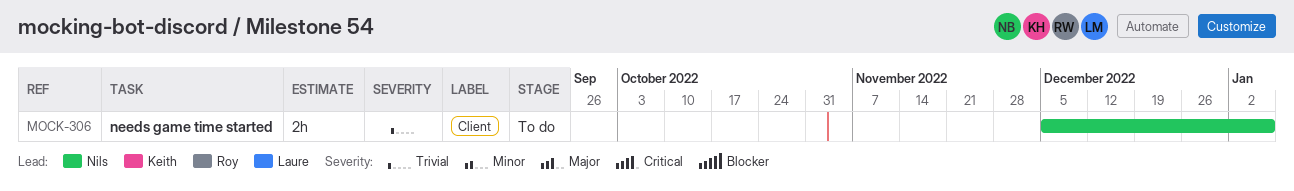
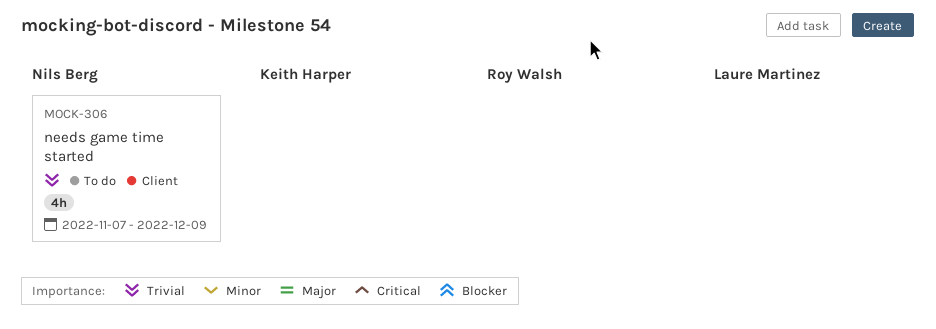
MOCK-306, estimate: 2h -> 4h
MOCK-306, start: Dec 5 -> Nov 7
MOCK-306, due: Jan 6 -> Dec 9

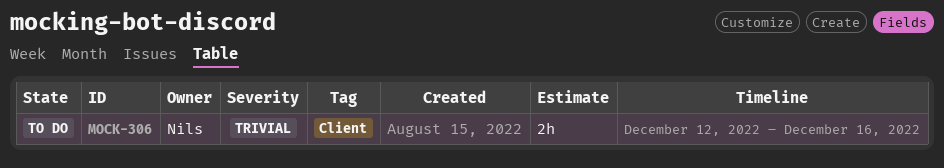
MOCK-306, estimate: 4h -> 2h
MOCK-306, start: Nov 7 -> Dec 12
MOCK-306, due: Dec 9 -> Dec 16

